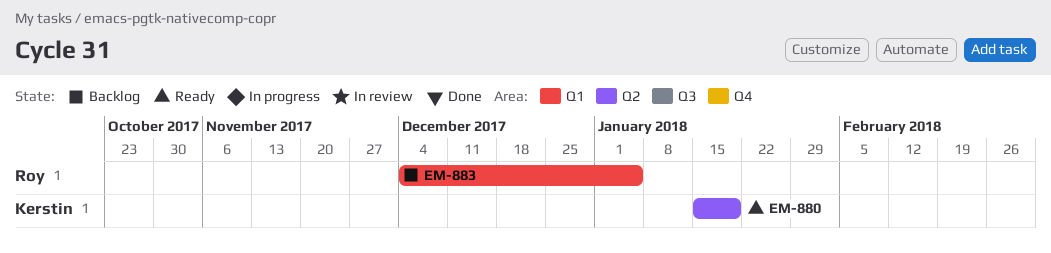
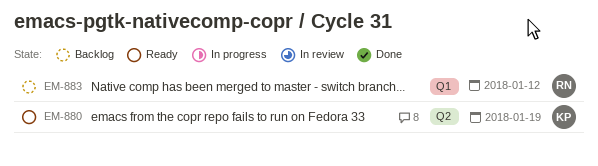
EM-883, due: Jan 5 -> Jan 12

